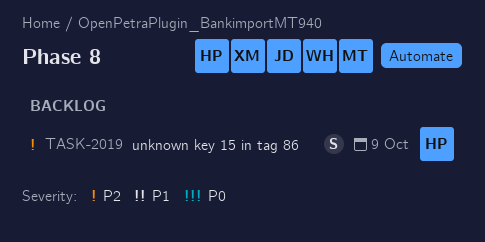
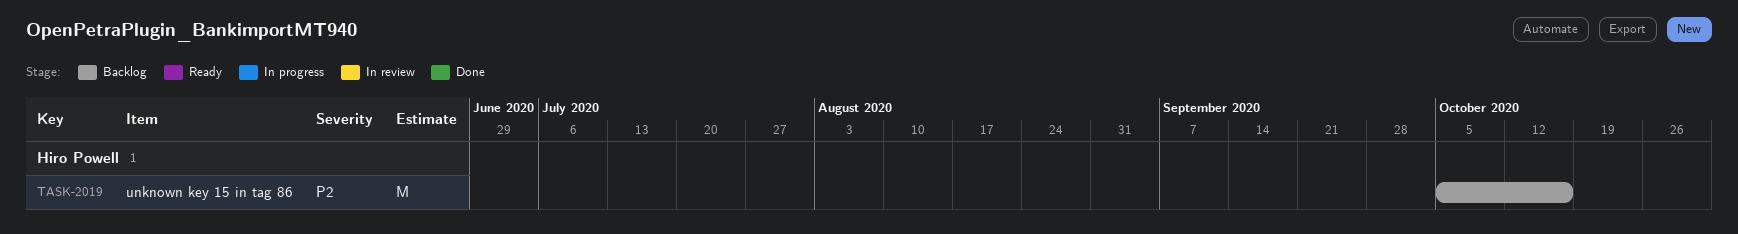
TASK-2019, estimate: S -> M
TASK-2019, due: Oct 9 -> Oct 16

